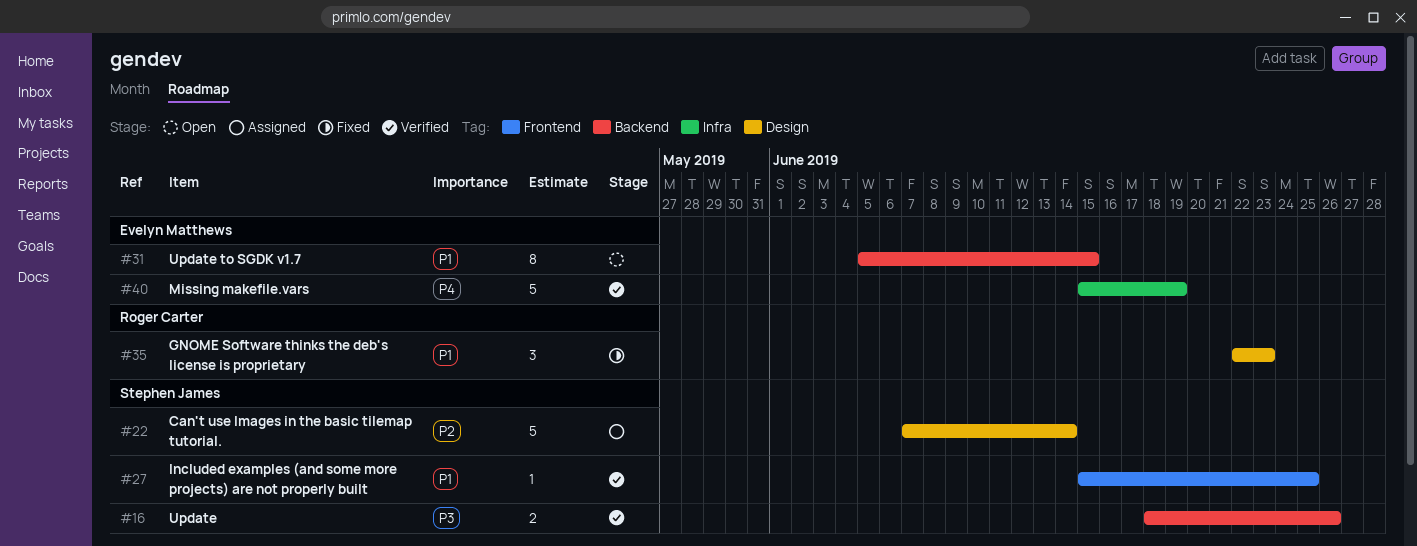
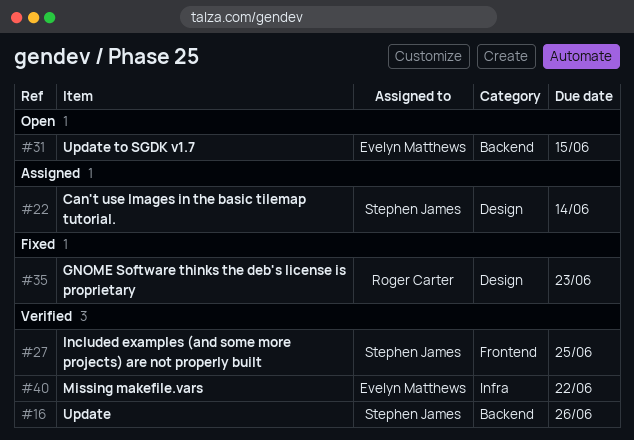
#40, due: Jun 19 -> Jun 22

